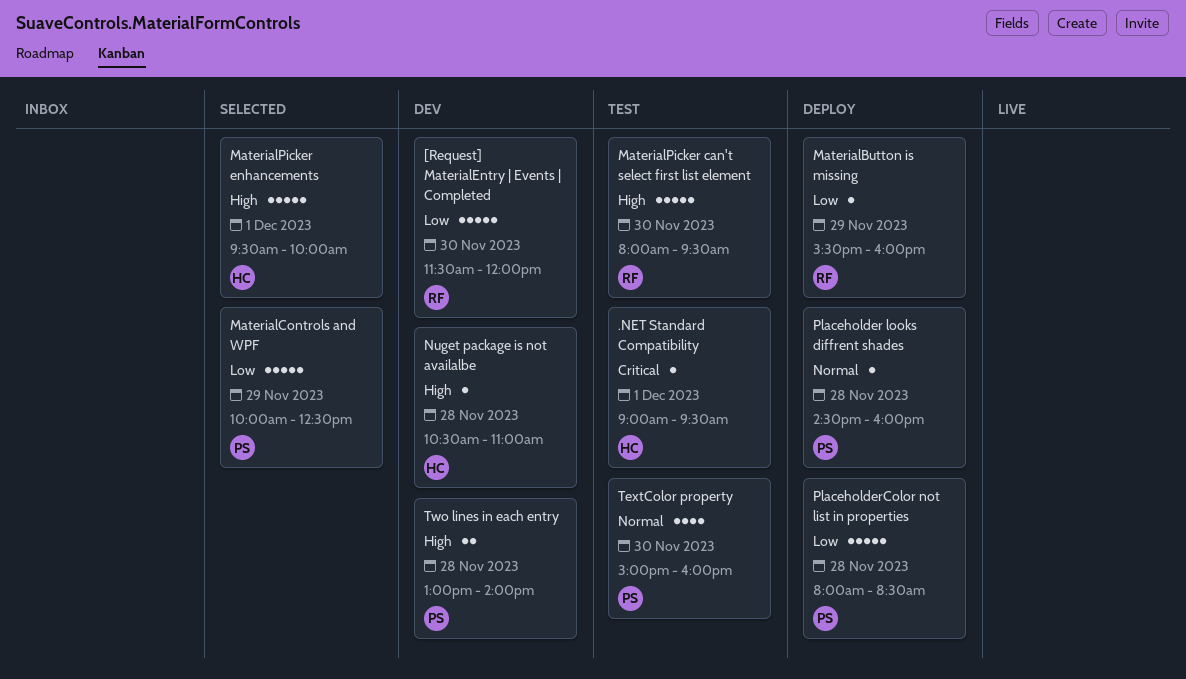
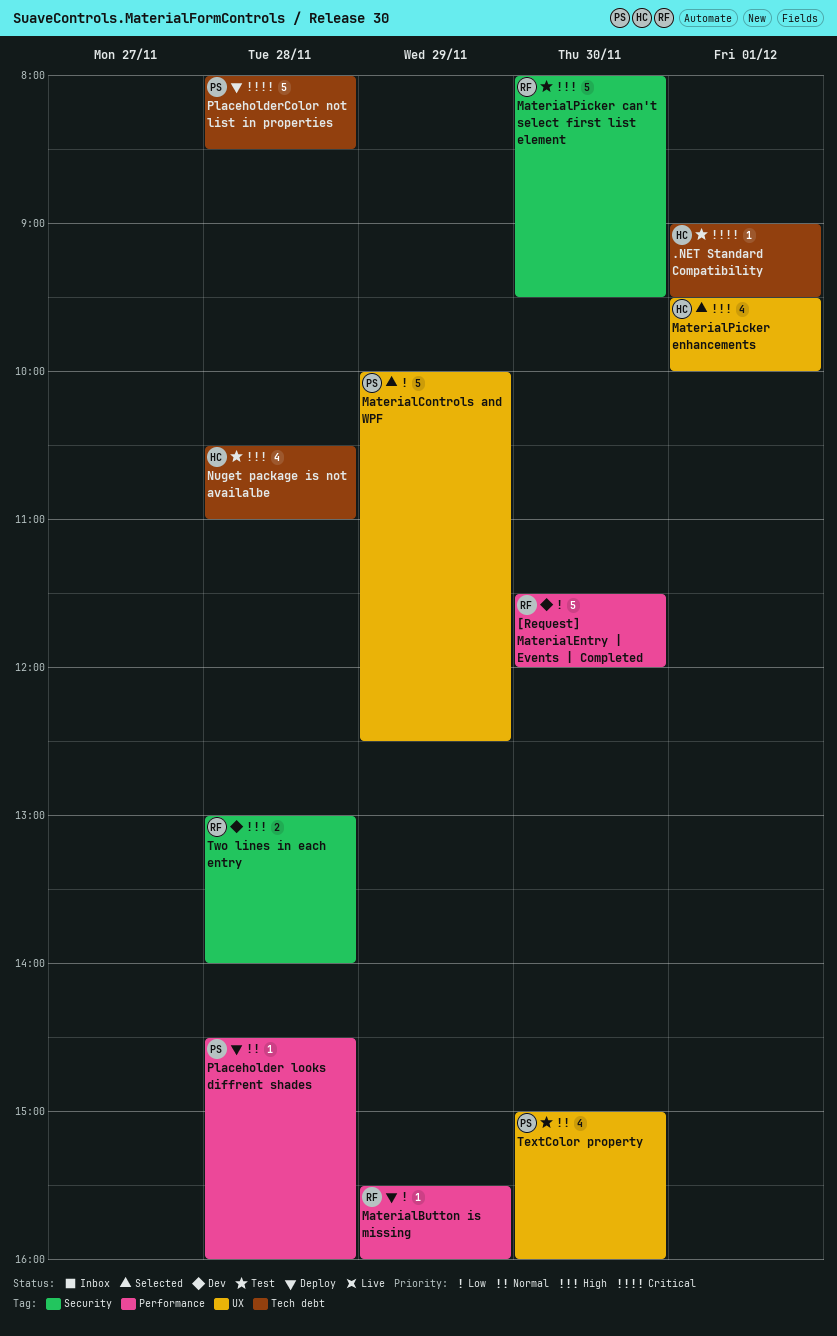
MaterialPicker enhancements, estimate: 5 -> 4
Nuget package is not availalbe, status: Dev -> Test
Nuget package is not availalbe, estimate: 1 -> 4
PlaceholderColor not list in properties, priority: Low -> Critical
Two lines in each entry, owner: PS -> RF

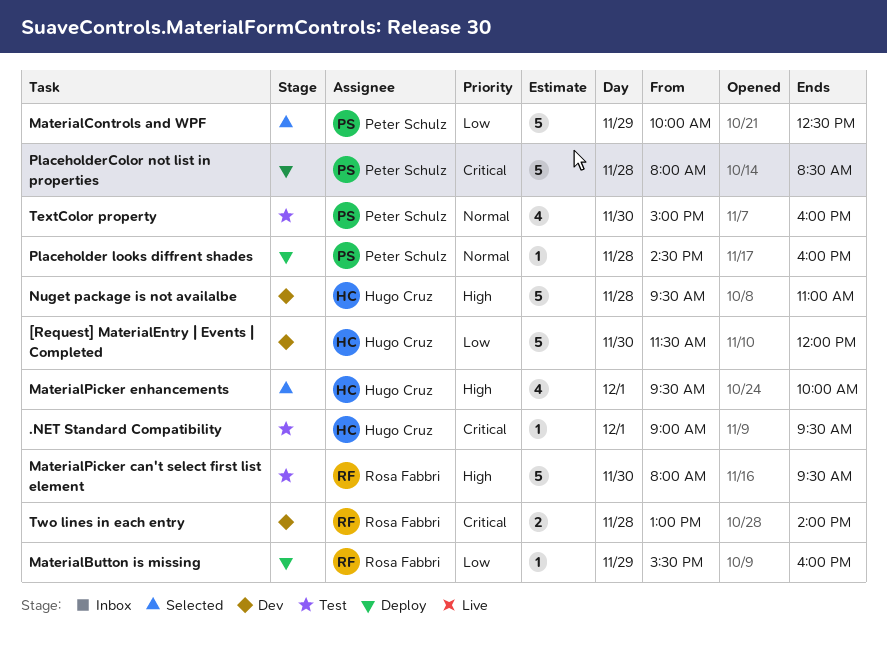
[Request] MaterialEntry | Events | Completed, owner: Rosa Fabbri -> Hugo Cruz
Nuget package is not availalbe, status: Test -> Dev
Nuget package is not availalbe, estimate: 4 -> 5
Nuget package is not availalbe, begins: 10:30 -> 09:30
Two lines in each entry, priority: High -> Critical

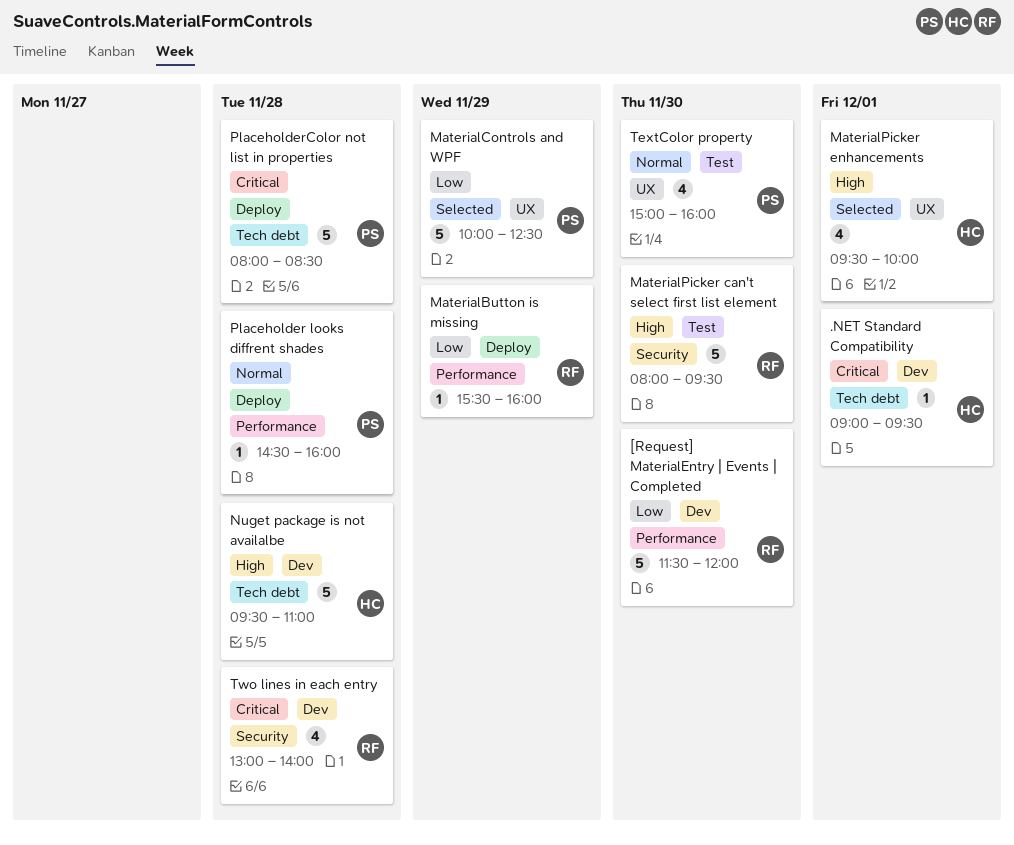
.NET Standard Compatibility, status: Test -> Dev
[Request] MaterialEntry | Events | Completed, owner: Hugo Cruz -> Rosa Fabbri
Two lines in each entry, estimate: 2 -> 4

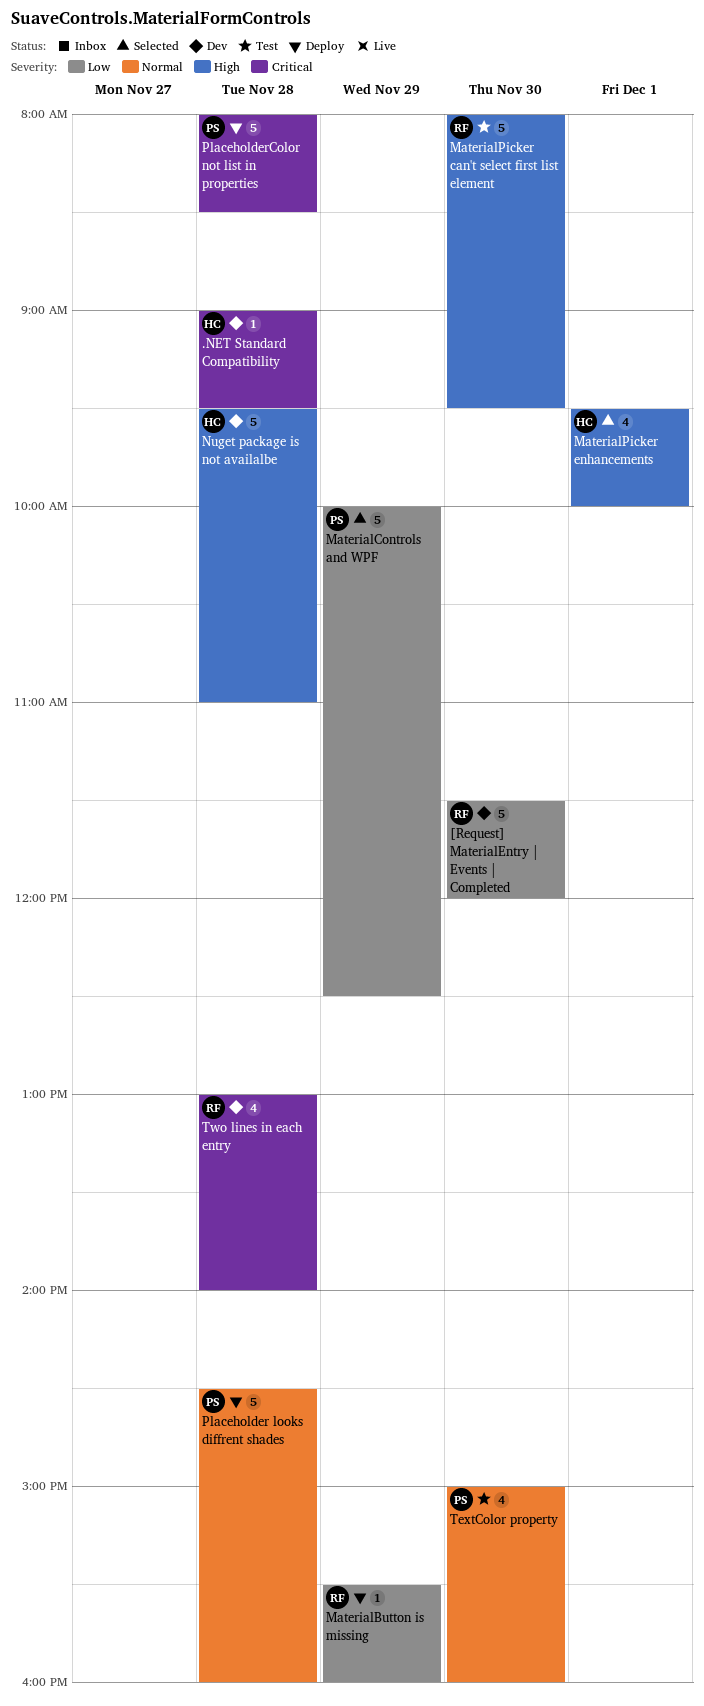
.NET Standard Compatibility, day: Dec 1 -> Nov 28
Placeholder looks diffrent shades, estimate: 1 -> 5

